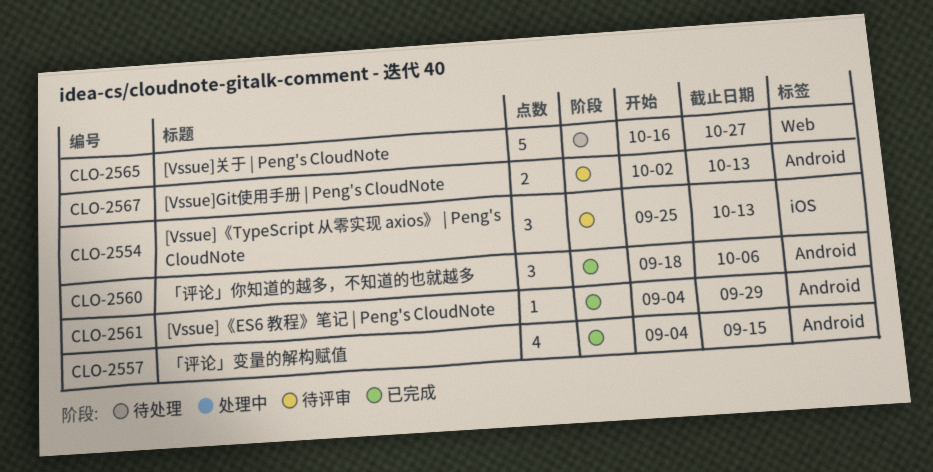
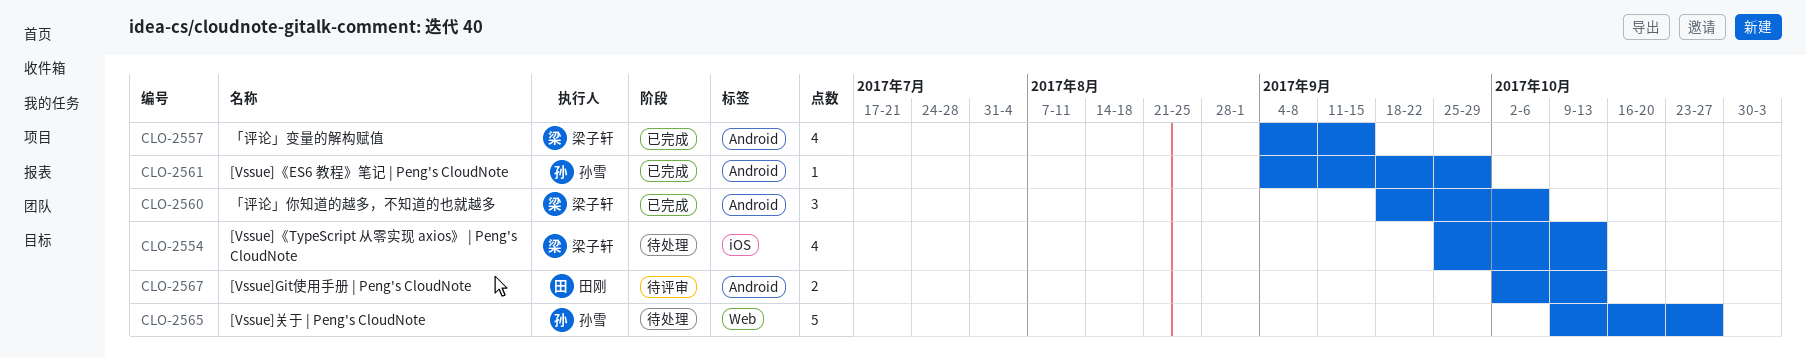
CLO-2554, status: 待评审 -> 待处理
CLO-2554, estimate: 3 -> 4
CLO-2565, start: Oct 16 -> Oct 9

